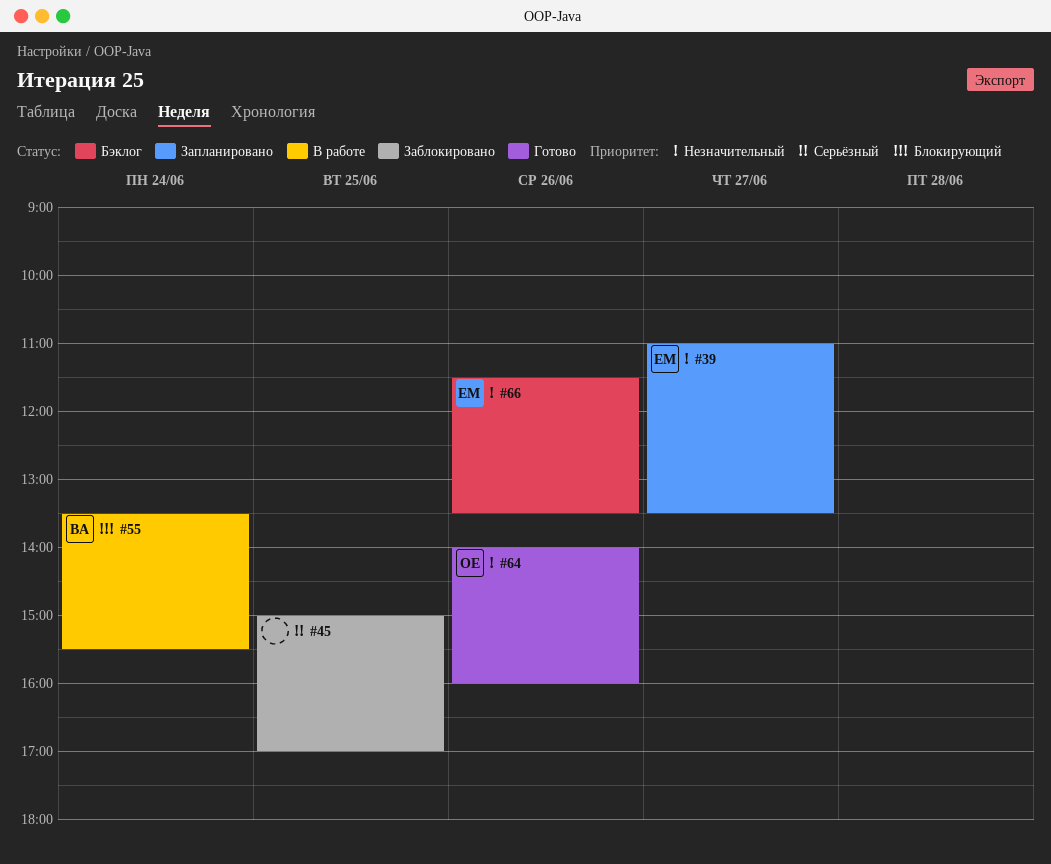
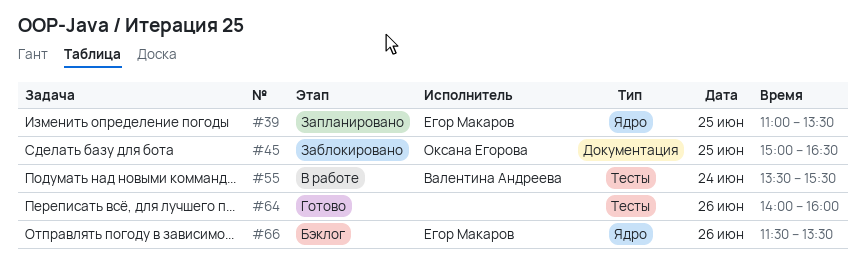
#39, day: Jun 27 -> Jun 25
#45, owner: none -> Оксана Егорова
#45, ends: 17:00 -> 16:30
#64, owner: Оксана Егорова -> none

